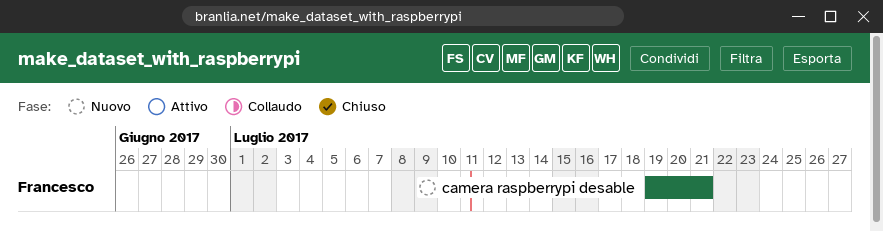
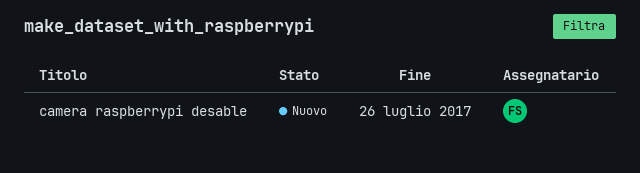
camera raspberrypi desable, due: Jul 21 -> Jul 26

